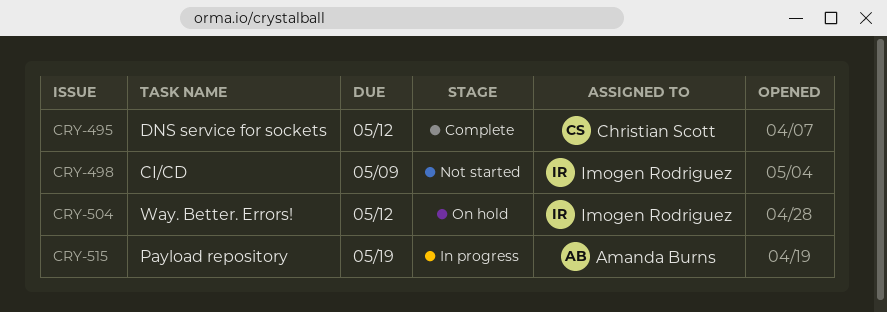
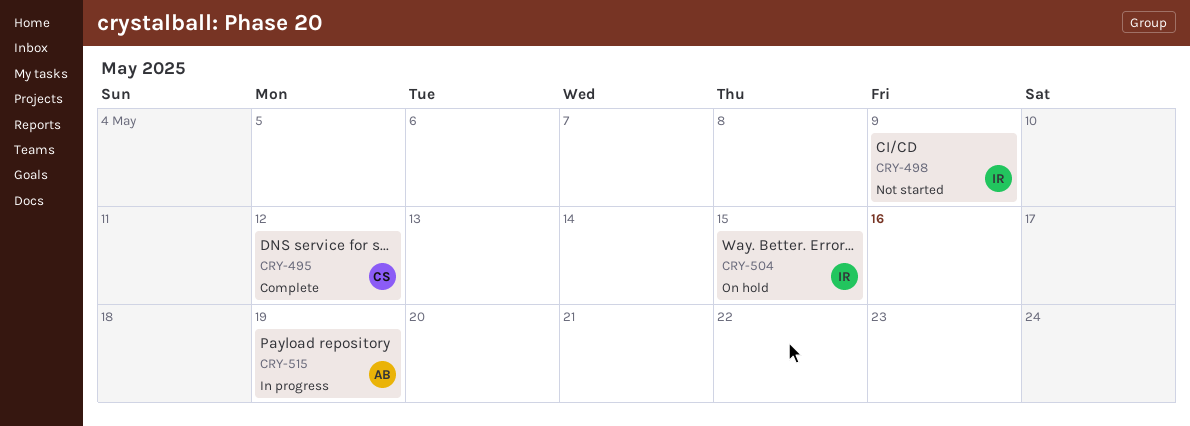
CRY-504, due: May 12 -> May 15

